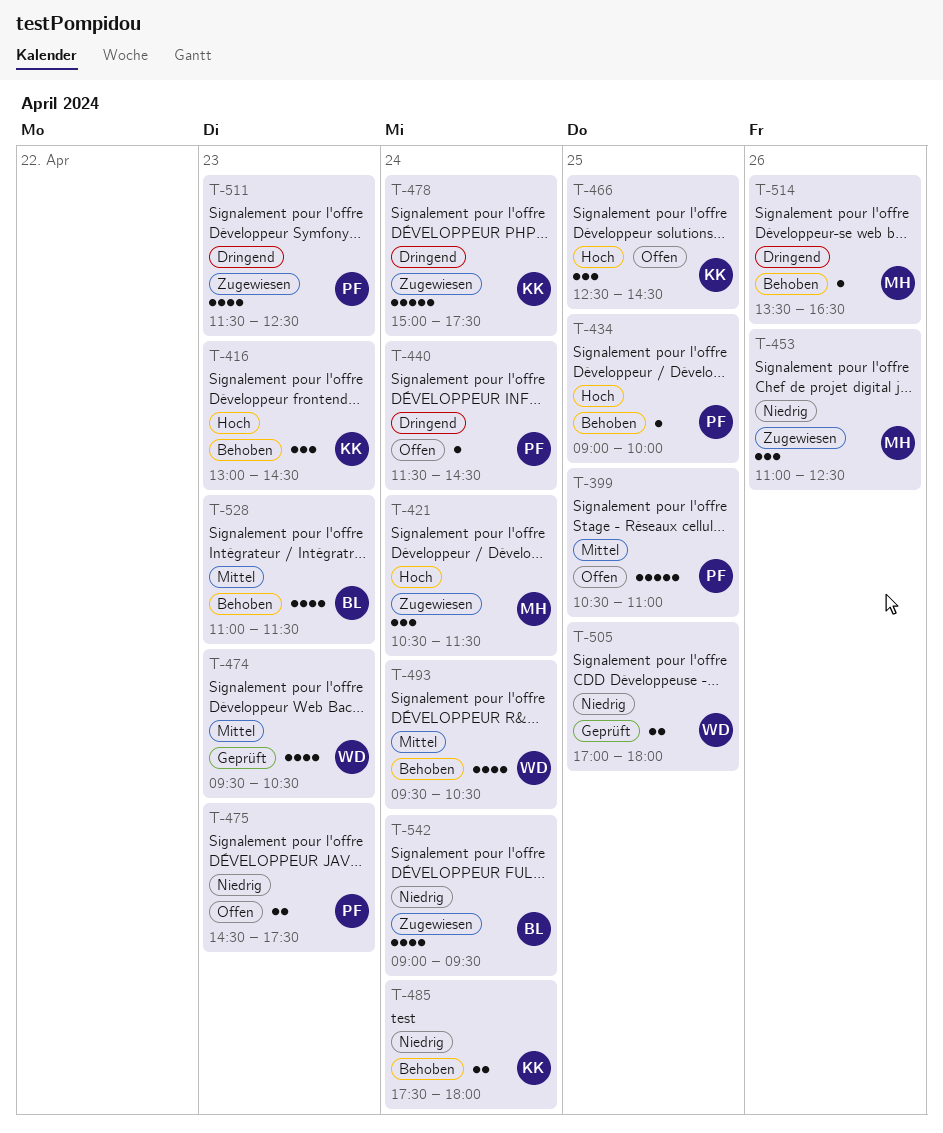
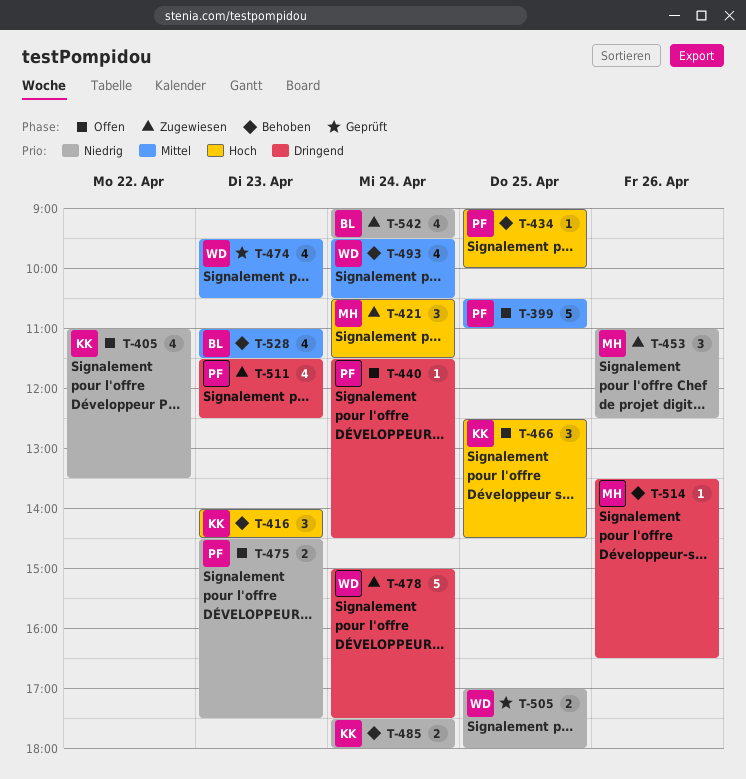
T-405: none -> present
T-416, begins: 13:00 -> 14:00
T-478, owner: KK -> WD

